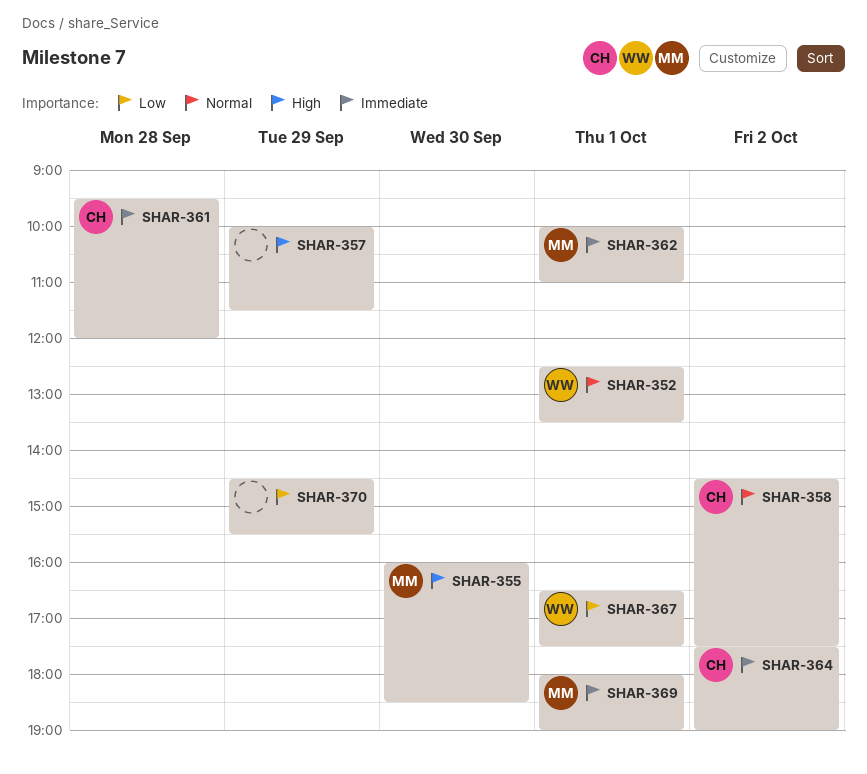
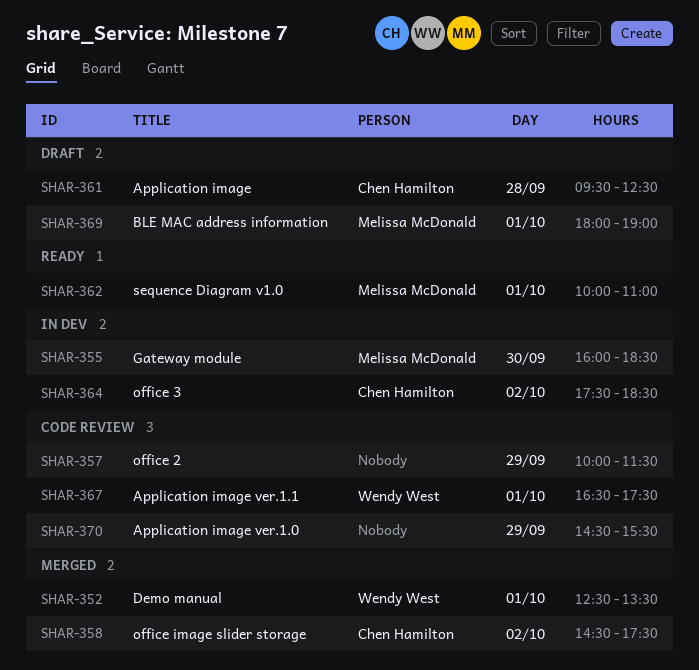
SHAR-361, ends: 12:00 -> 12:30
SHAR-364, ends: 19:00 -> 18:30

